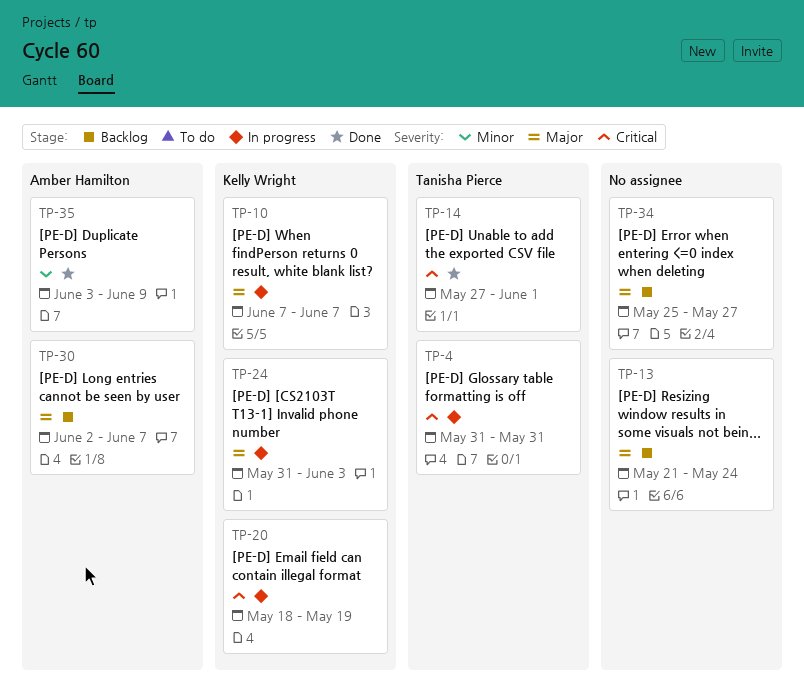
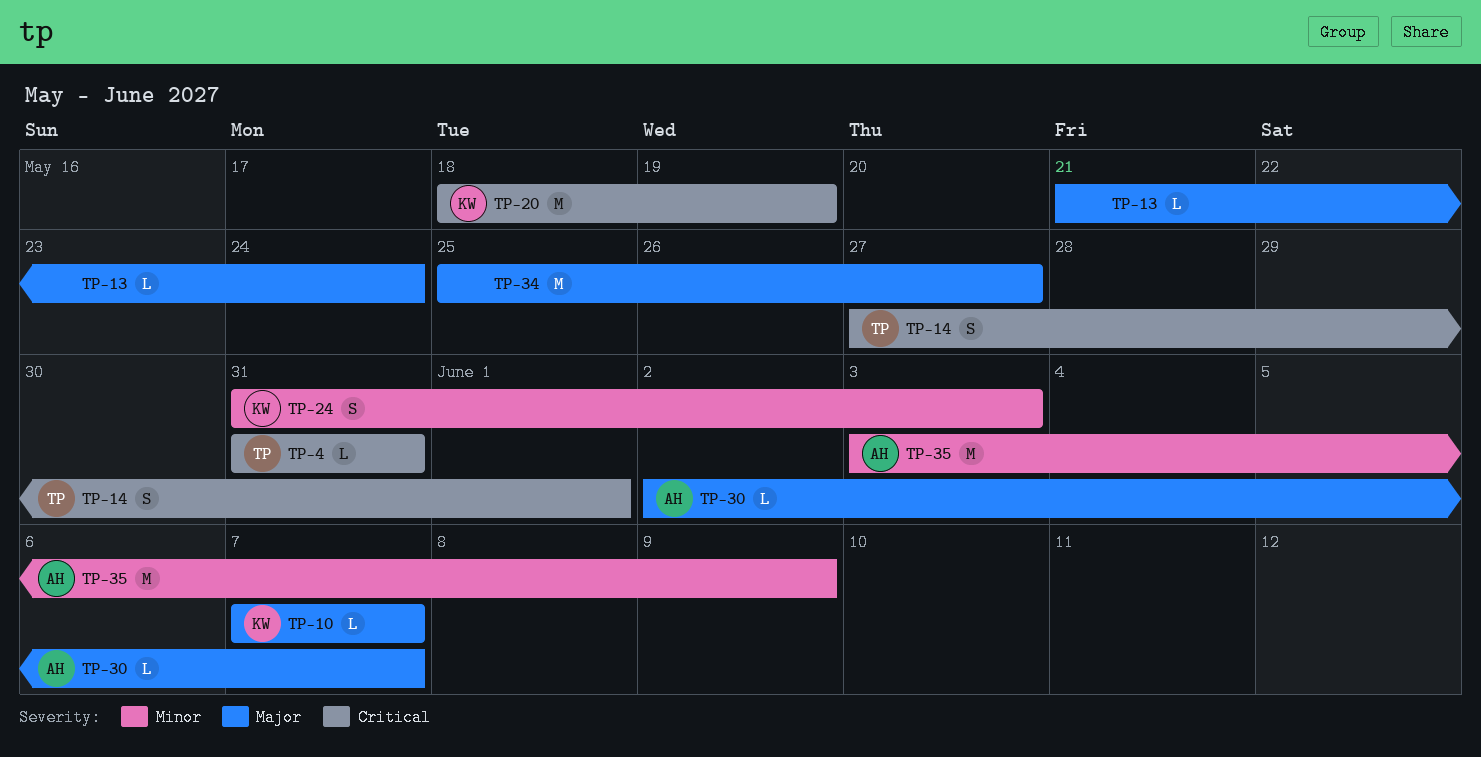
TP-24, priority: Major -> Minor

